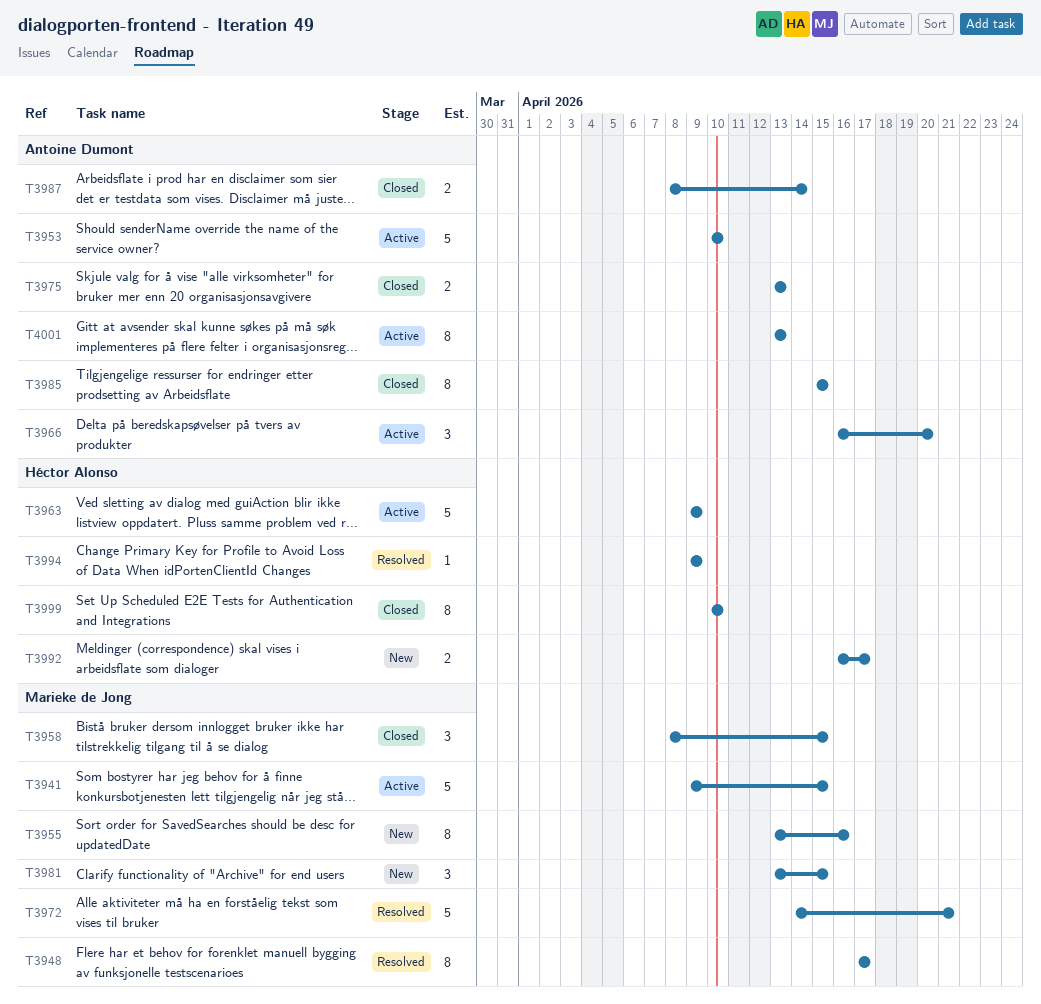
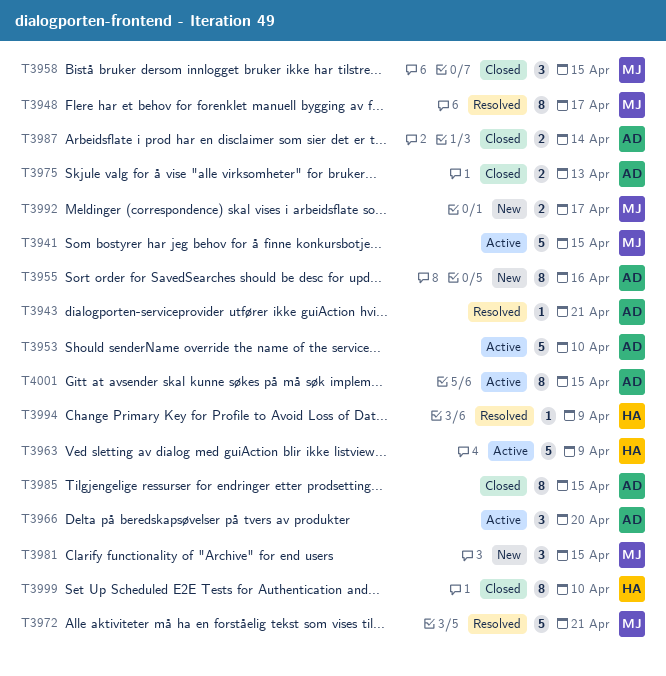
T3943: none -> present
T3955, owner: Marieke de Jong -> Antoine Dumont
T3992, owner: Héctor Alonso -> Marieke de Jong
T4001, due: Apr 13 -> Apr 15

